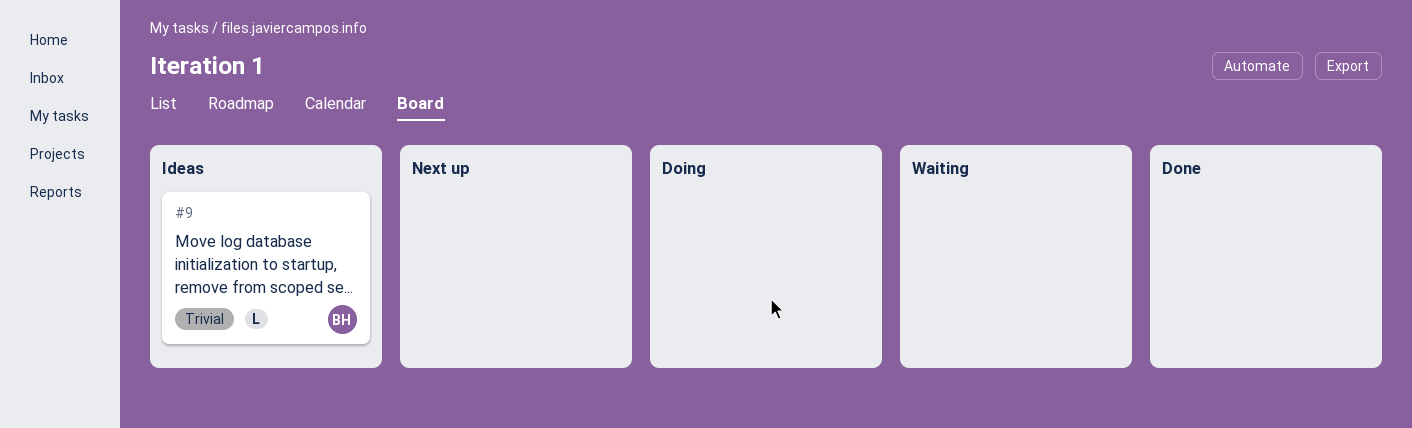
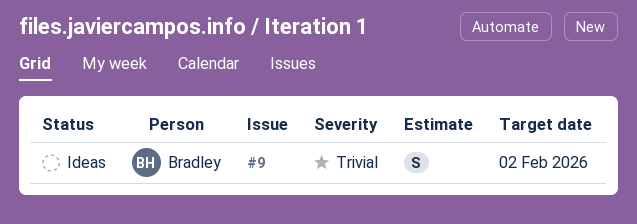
#9, estimate: L -> S

